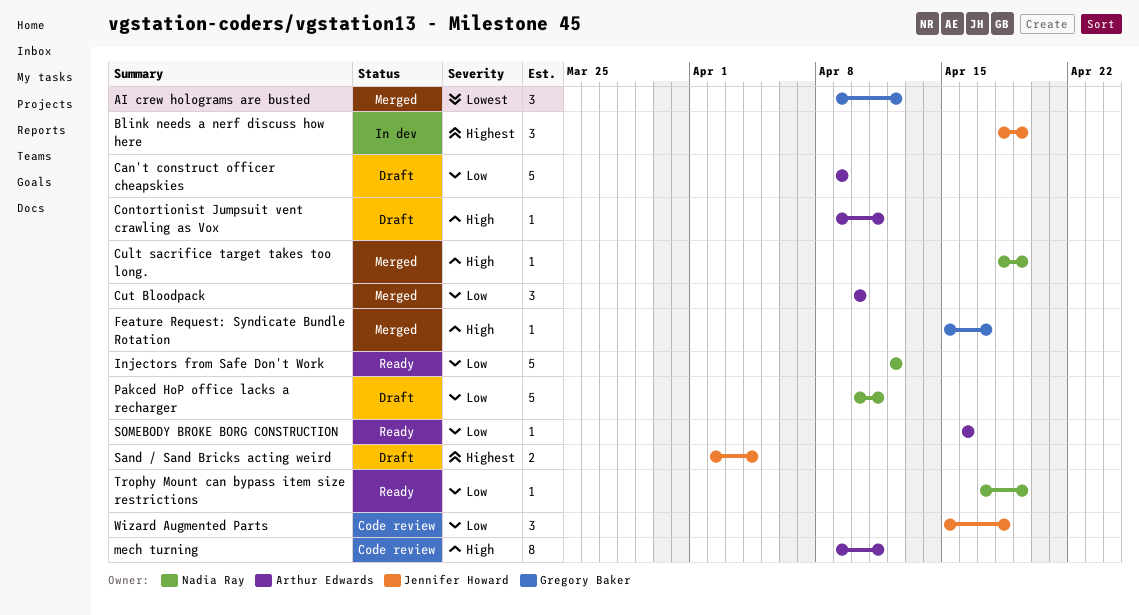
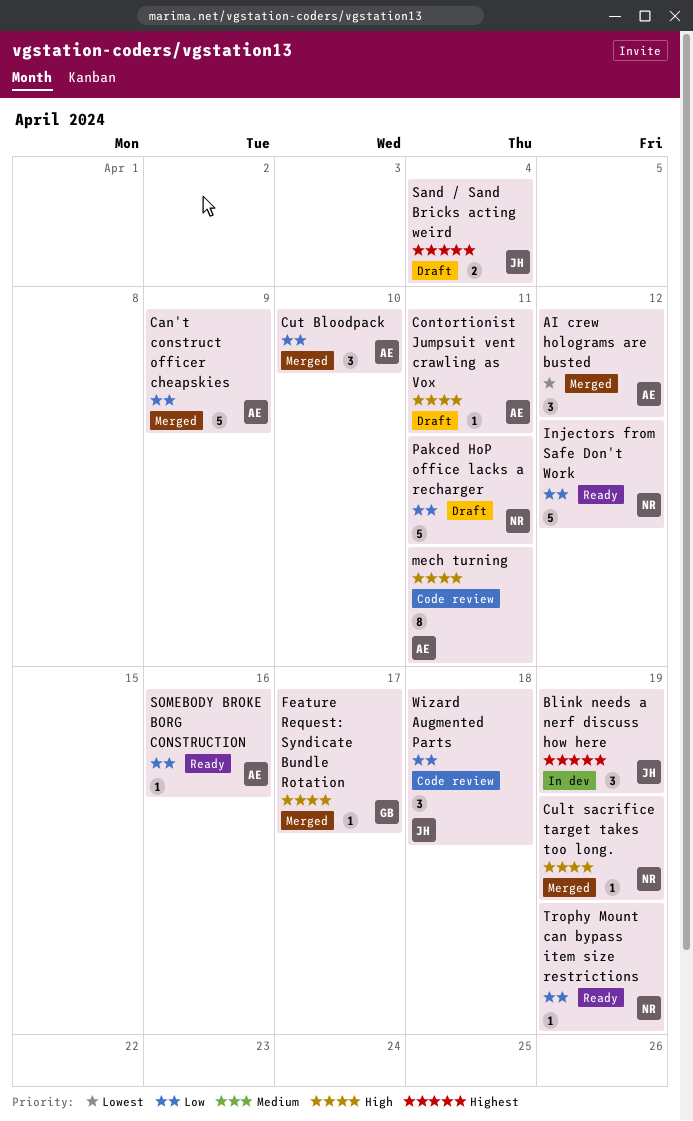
AI crew holograms are busted, owner: Gregory Baker -> Arthur Edwards
Can't construct officer cheapskies, status: Draft -> Merged

